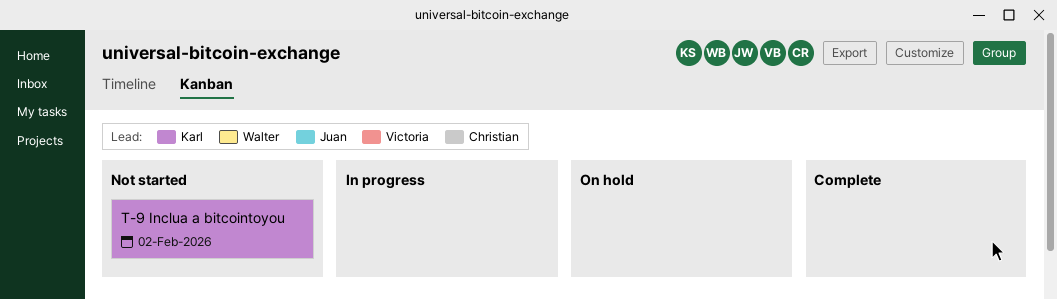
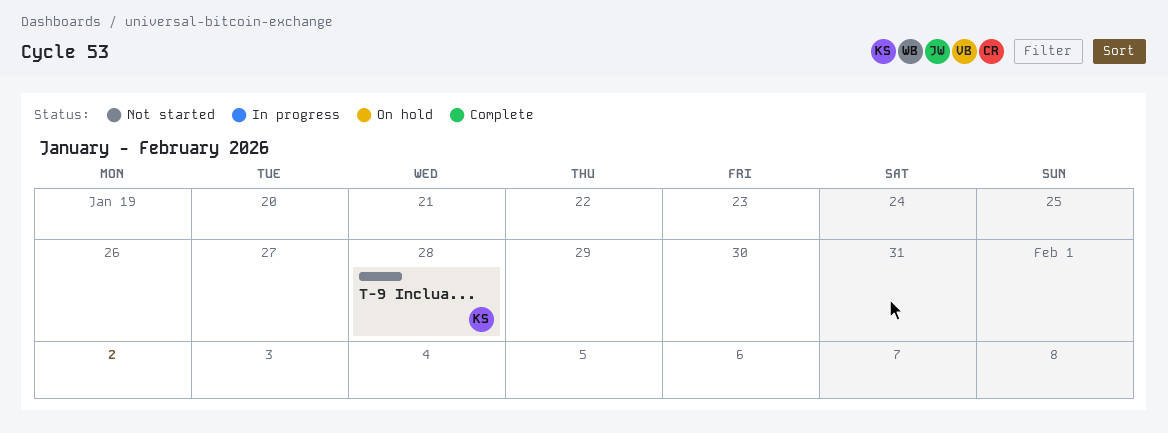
T-9, due: Feb 2 -> Jan 28

